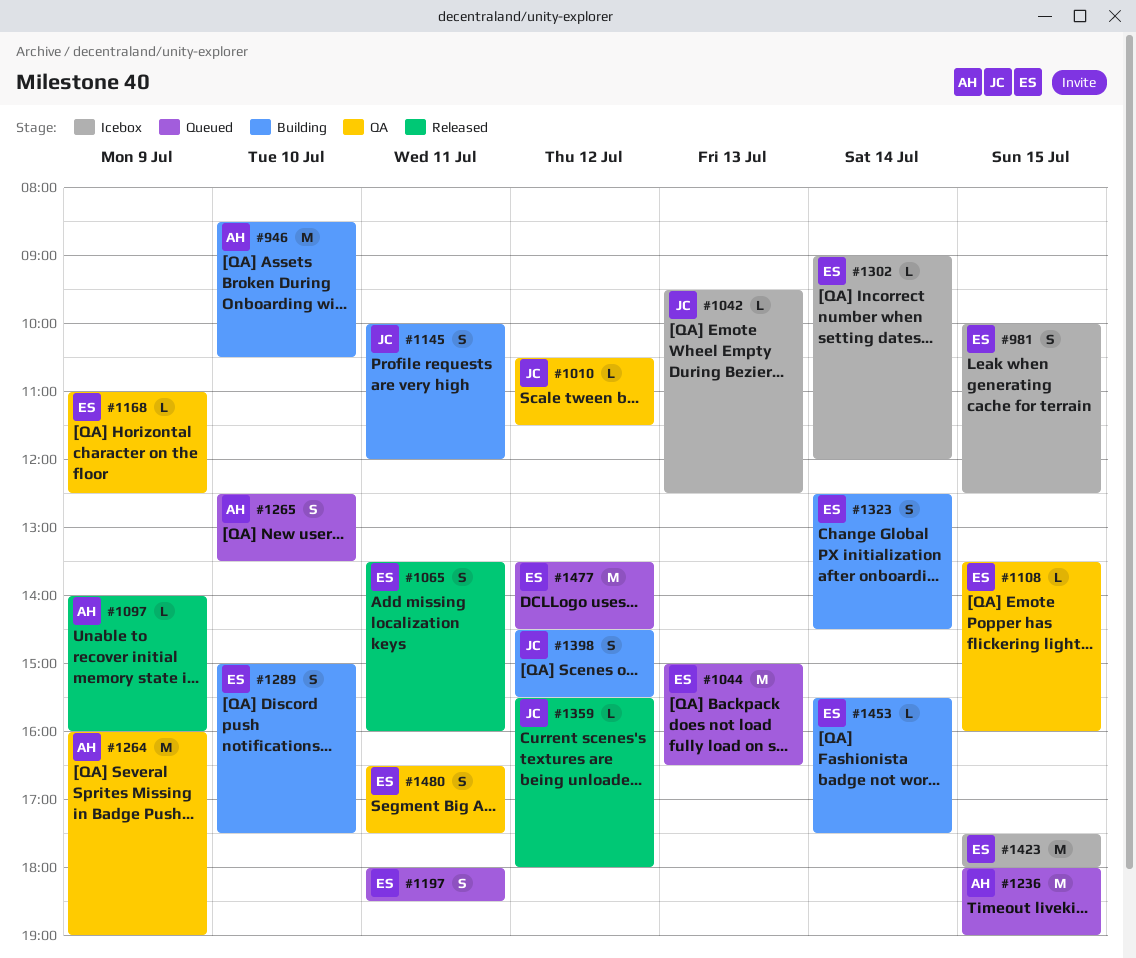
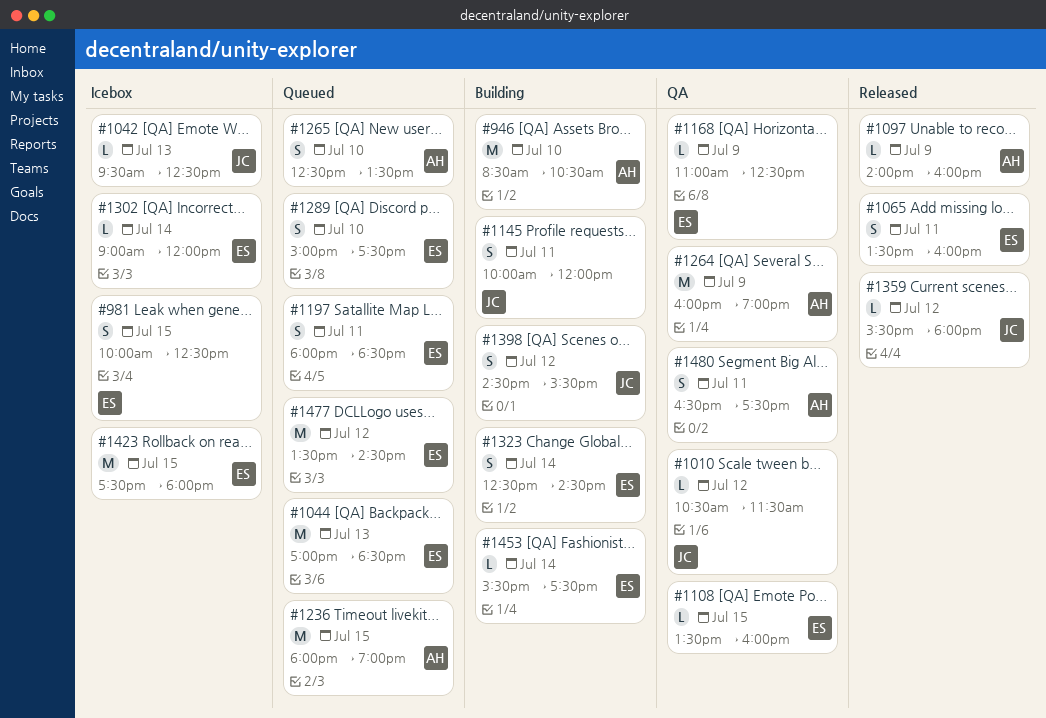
#1044, begins: 15:00 -> 17:00
#1044, ends: 16:30 -> 18:30
#1289, status: Building -> Queued
#1480, owner: ES -> AH

